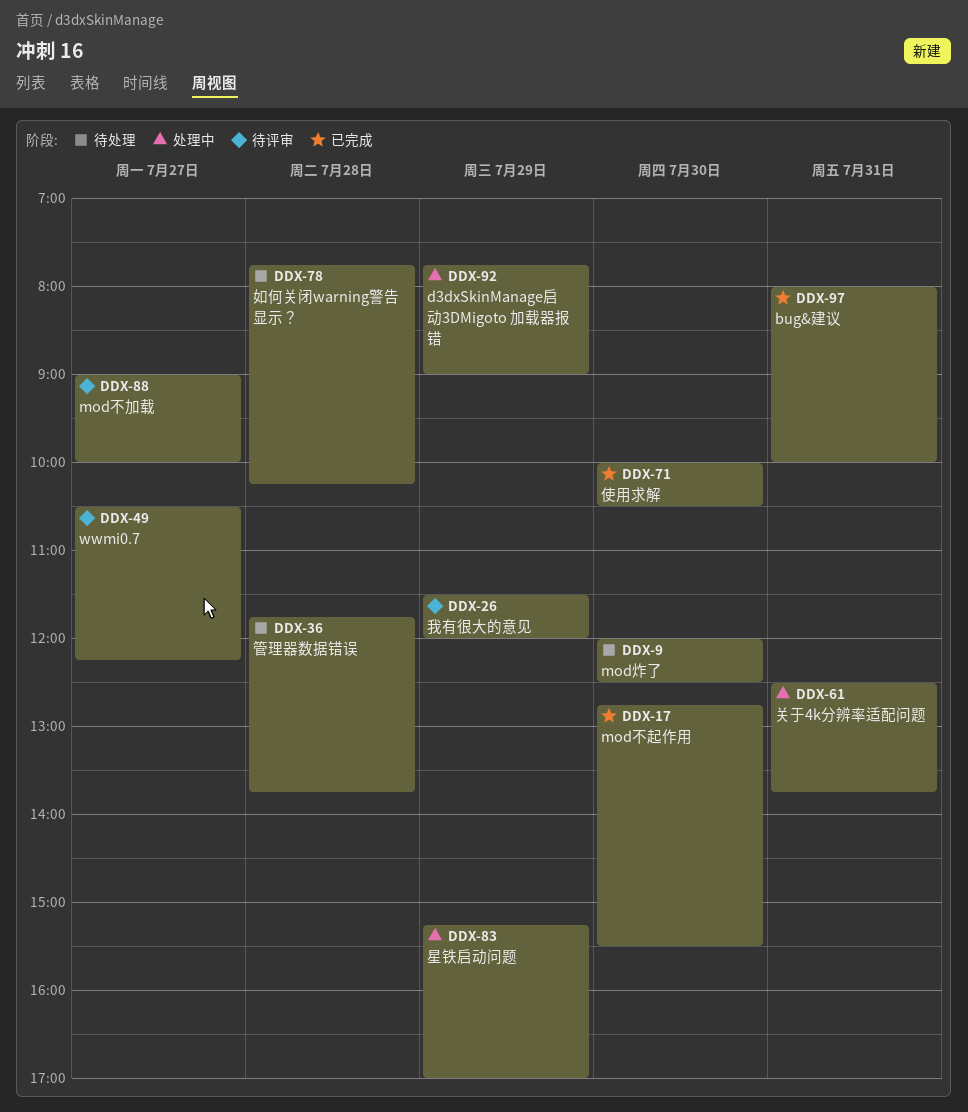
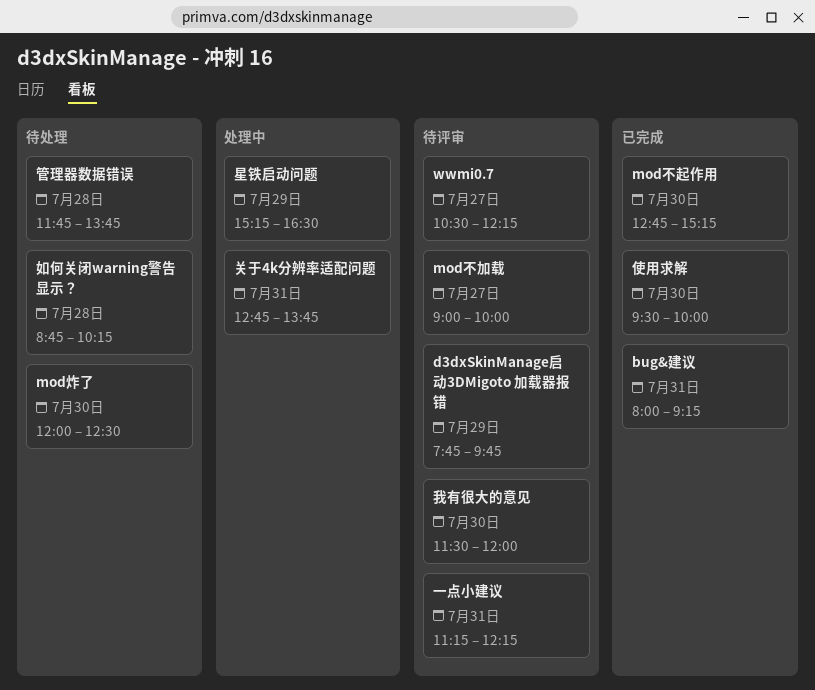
bug&建议, ends: 10:00 -> 09:15
d3dxSkinManage启动3DMigoto 加载器报错, status: 处理中 -> 待评审
d3dxSkinManage启动3DMigoto 加载器报错, ends: 09:00 -> 09:45
mod不起作用, ends: 15:30 -> 15:15
一点小建议: none -> present
使用求解, begins: 10:00 -> 09:30
使用求解, ends: 10:30 -> 10:00
关于4k分辨率适配问题, begins: 12:30 -> 12:45
如何关闭warning警告显示？, begins: 07:45 -> 08:45
我有很大的意见, day: Jul 29 -> Jul 30
星铁启动问题, ends: 17:00 -> 16:30

